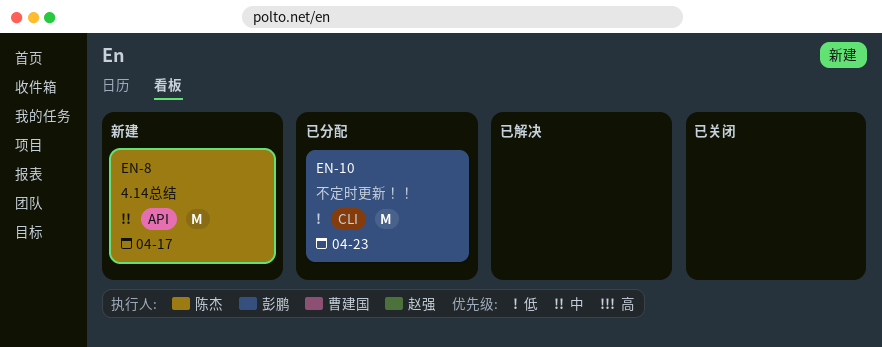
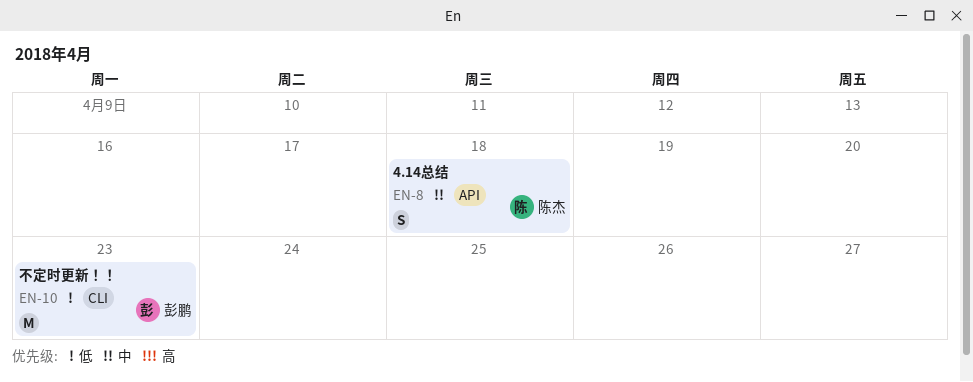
EN-8, estimate: M -> S
EN-8, due: Apr 17 -> Apr 18

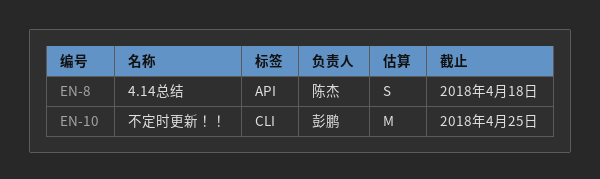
EN-10, due: Apr 23 -> Apr 25

